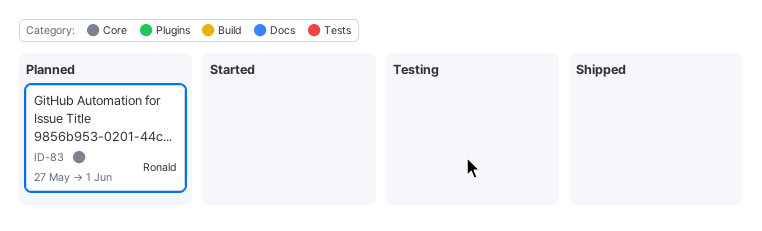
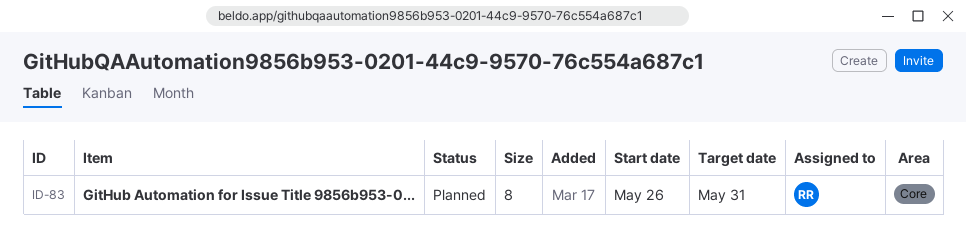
ID-83, start: May 27 -> May 26
ID-83, due: Jun 1 -> May 31

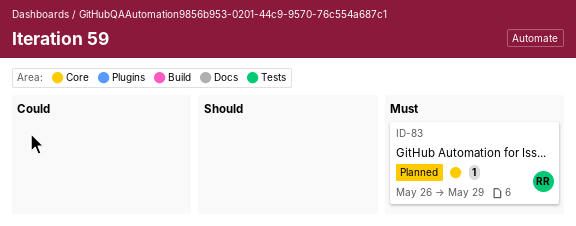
ID-83, estimate: 8 -> 1
ID-83, due: May 31 -> May 29

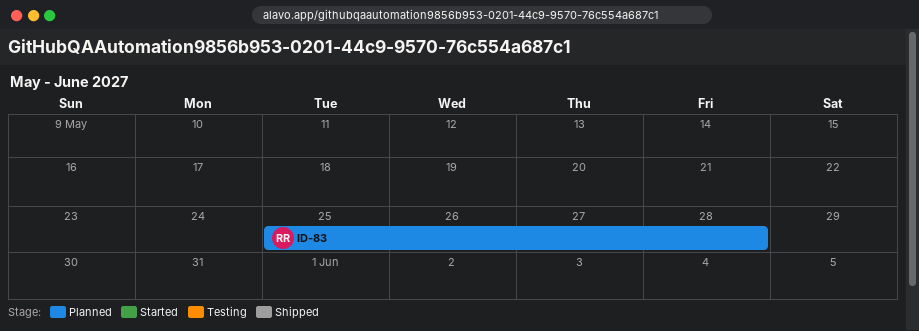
ID-83, start: May 26 -> May 25
ID-83, due: May 29 -> May 28

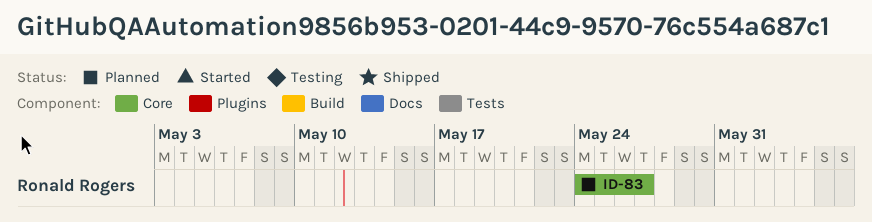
ID-83, start: May 25 -> May 24
ID-83, due: May 28 -> May 27

